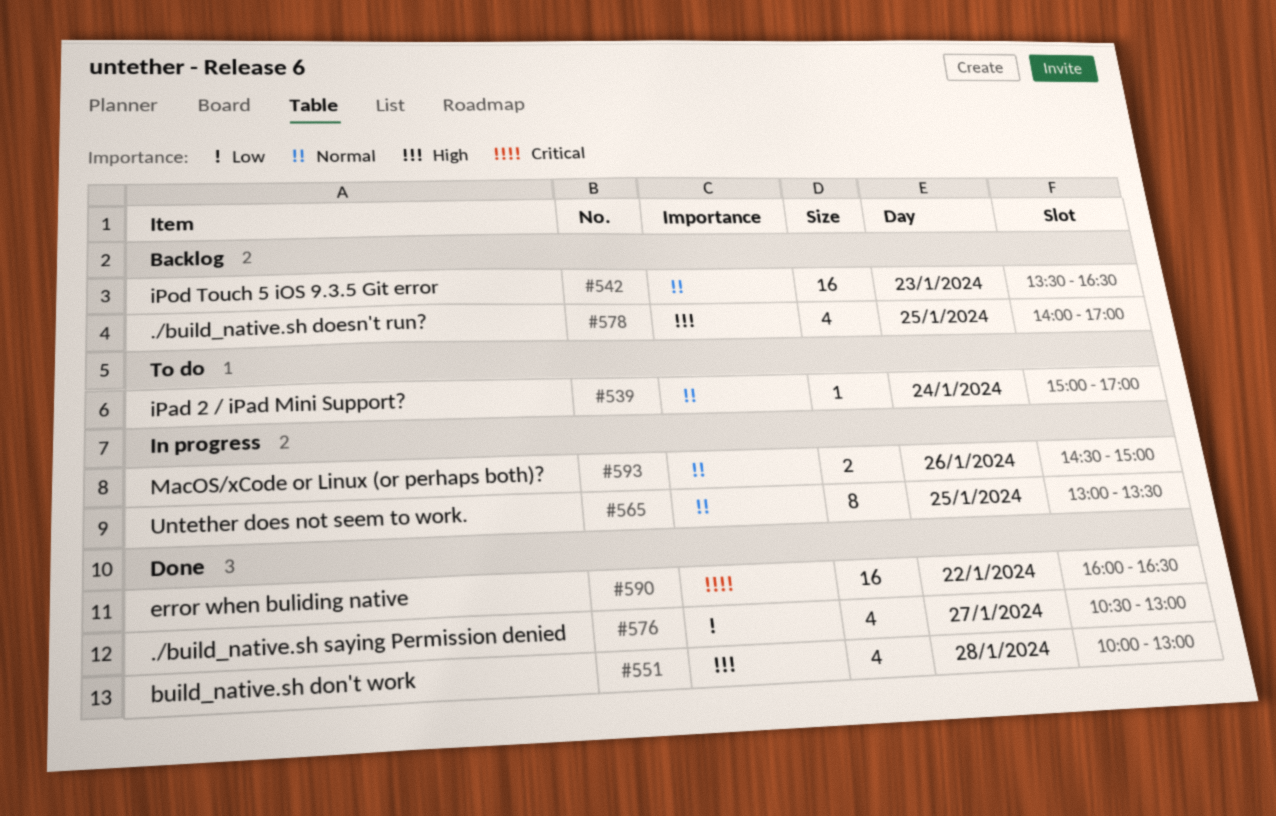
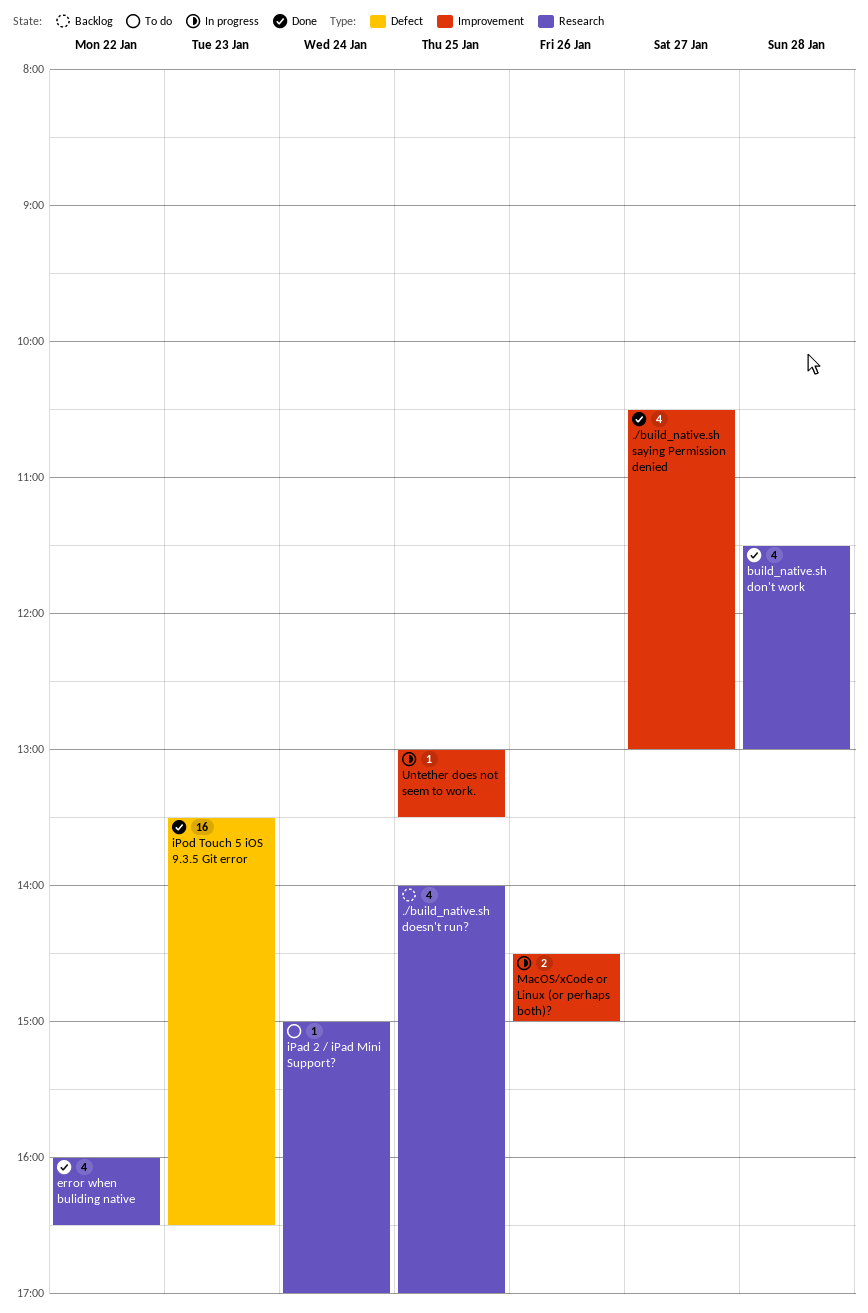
build_native.sh don't work, begins: 10:00 -> 11:30
error when buliding native, estimate: 16 -> 4
iPod Touch 5 iOS 9.3.5 Git error, status: Backlog -> Done
Untether does not seem to work., estimate: 8 -> 1

